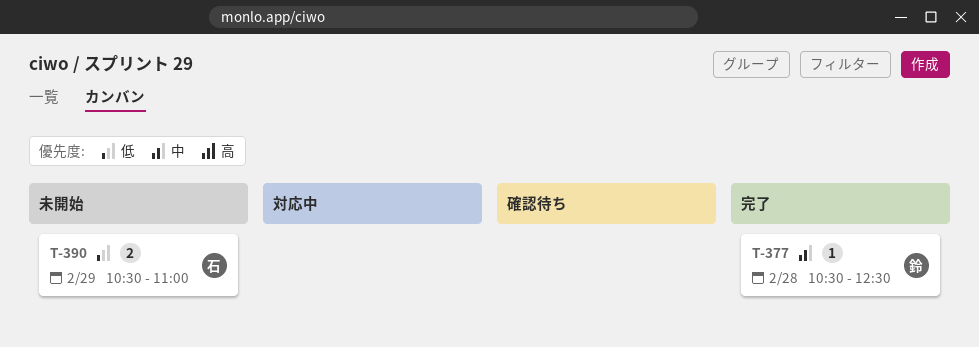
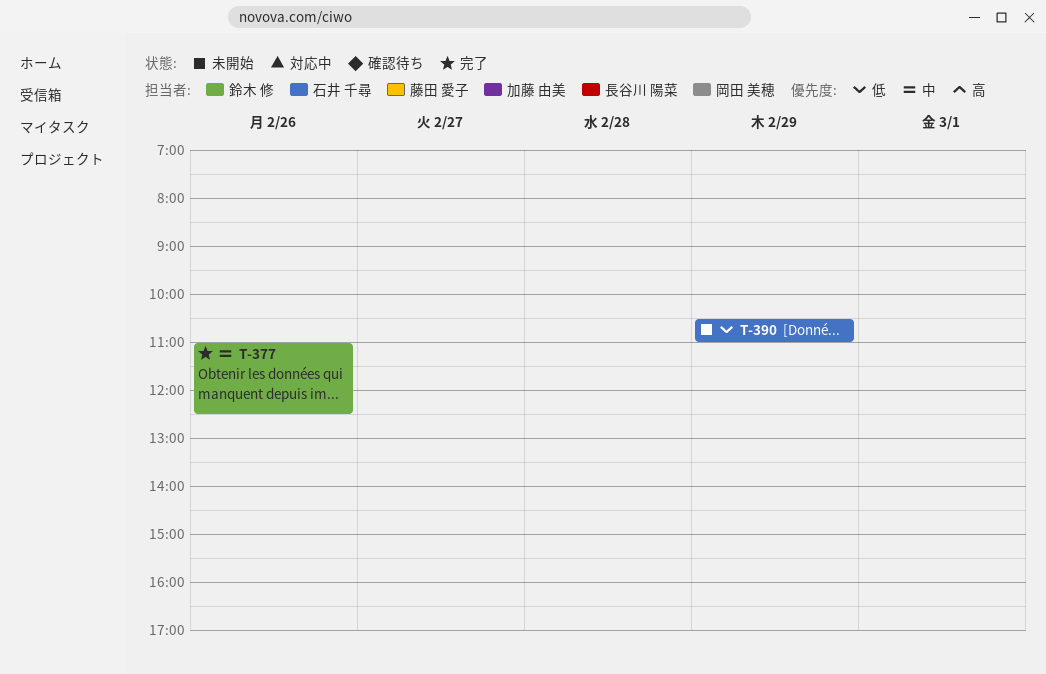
T-377, day: Feb 28 -> Feb 26
T-377, begins: 10:30 -> 11:00

